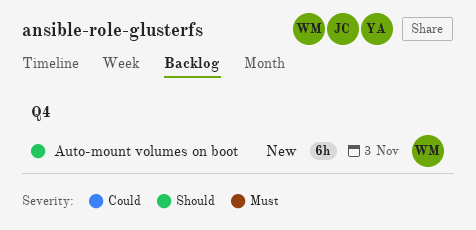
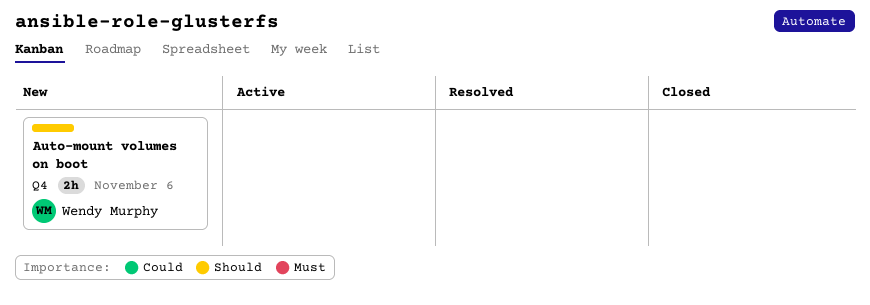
Auto-mount volumes on boot, estimate: 6h -> 2h
Auto-mount volumes on boot, due: Nov 3 -> Nov 6

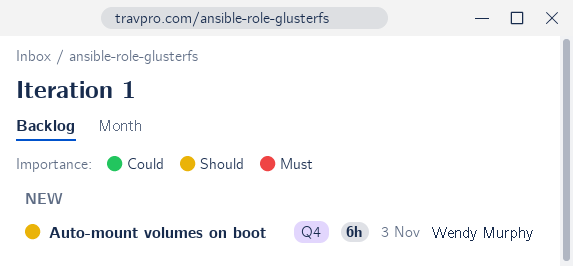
Auto-mount volumes on boot, estimate: 2h -> 6h
Auto-mount volumes on boot, due: Nov 6 -> Nov 3

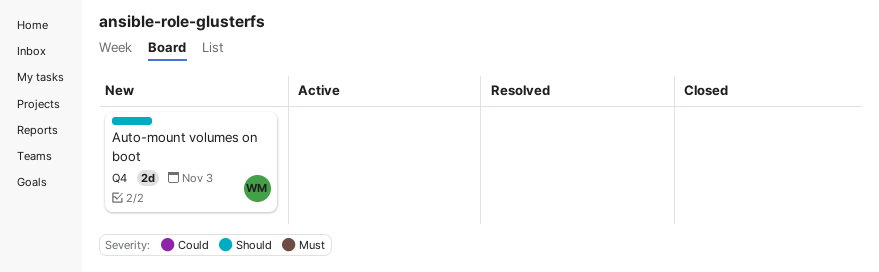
Auto-mount volumes on boot, estimate: 6h -> 2d

